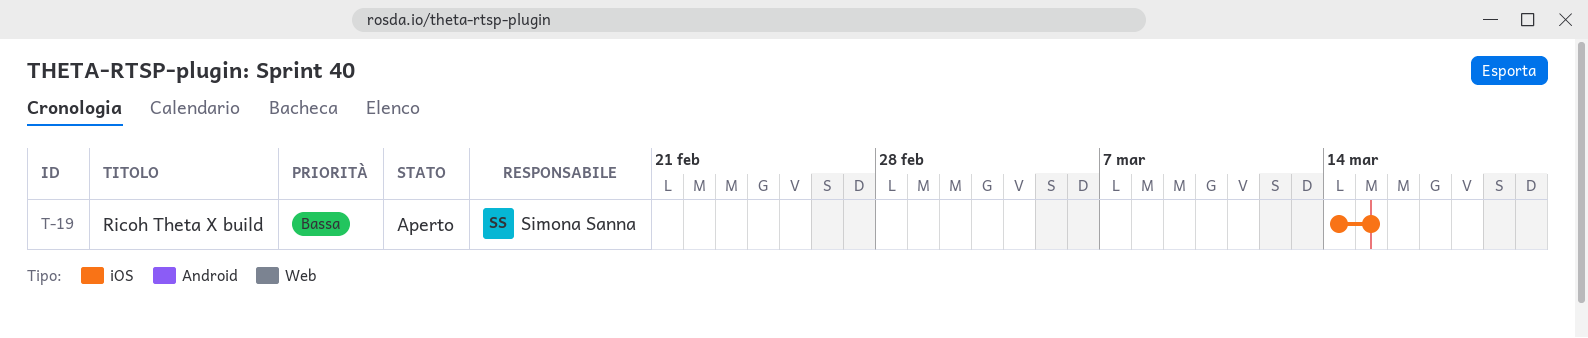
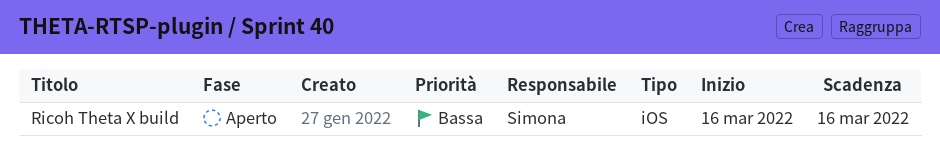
Ricoh Theta X build, start: Mar 14 -> Mar 16
Ricoh Theta X build, due: Mar 15 -> Mar 16

